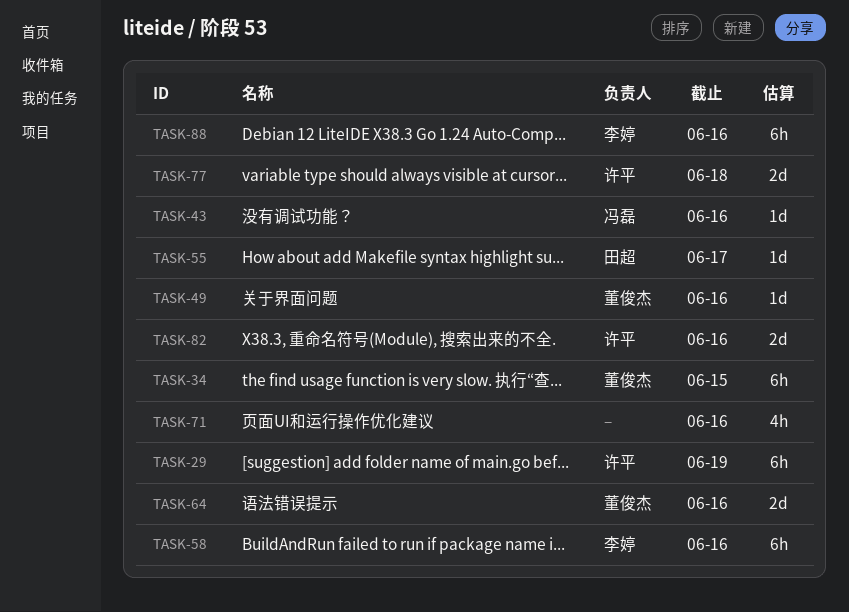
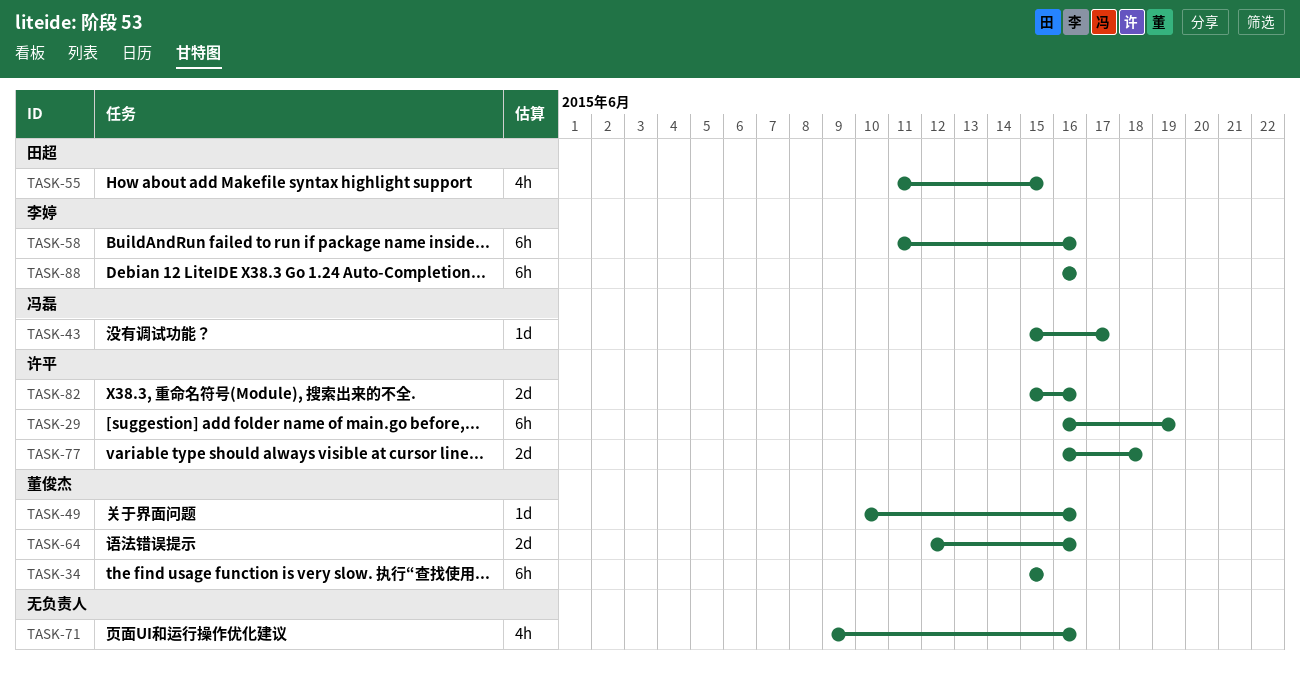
TASK-43, due: Jun 16 -> Jun 17
TASK-55, estimate: 1d -> 4h
TASK-55, due: Jun 17 -> Jun 15

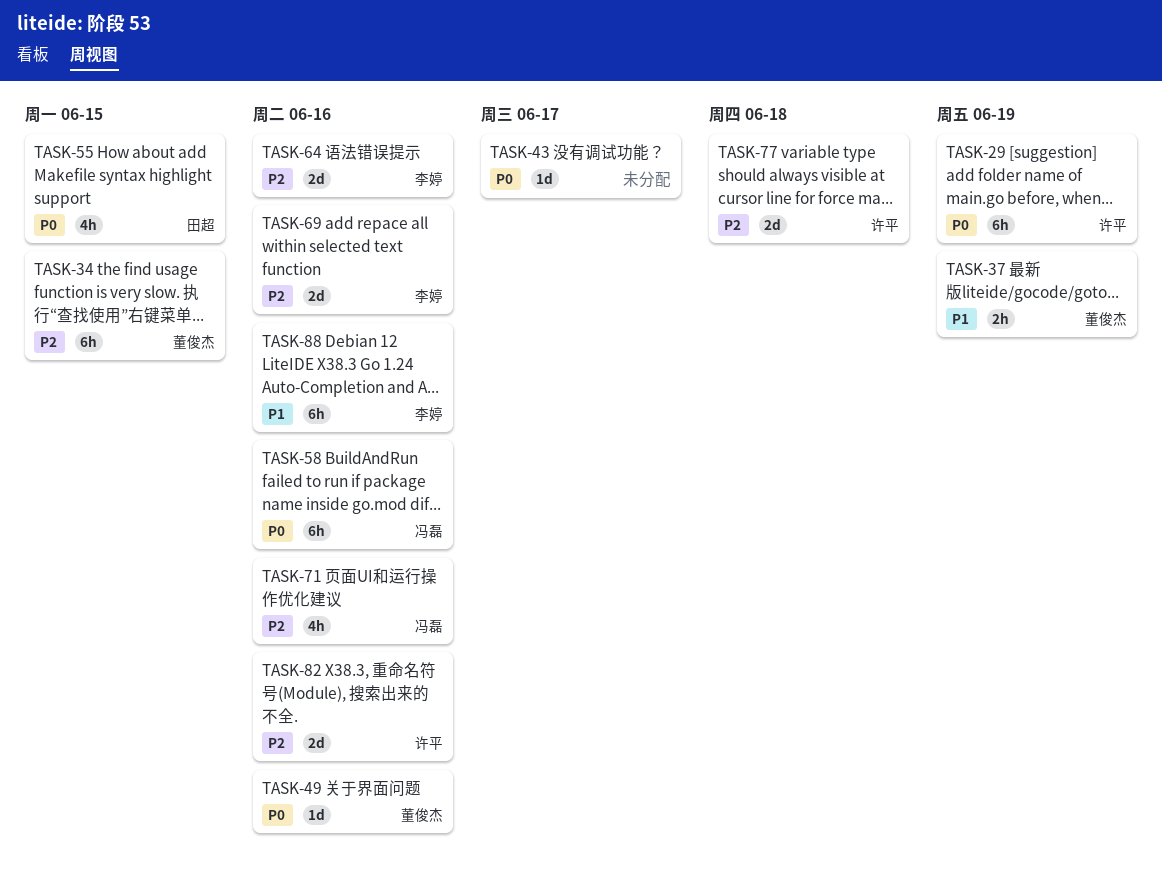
TASK-37: none -> present
TASK-43, owner: 冯磊 -> none
TASK-58, owner: 李婷 -> 冯磊
TASK-64, owner: 董俊杰 -> 李婷
TASK-69: none -> present
TASK-71, owner: none -> 冯磊

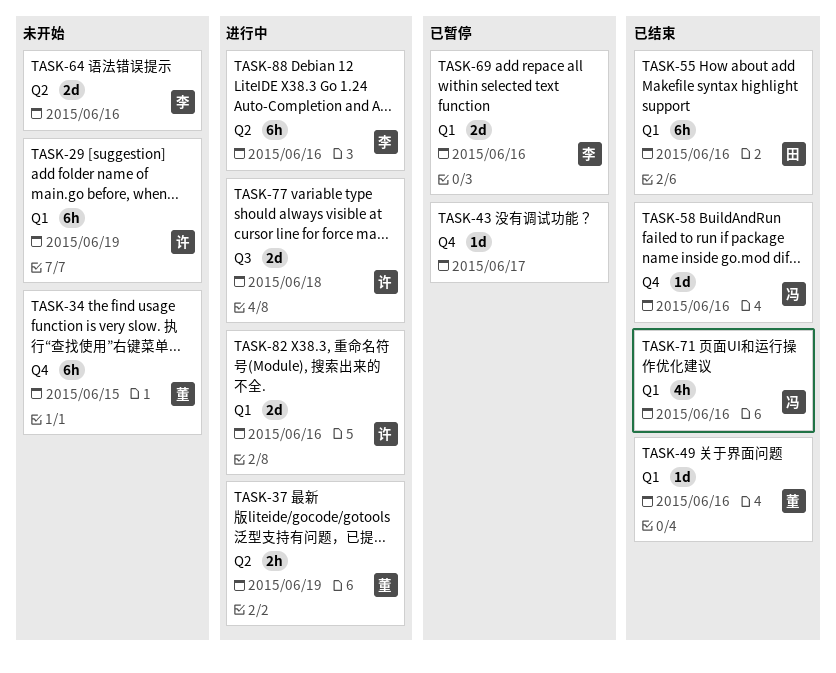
TASK-55, estimate: 4h -> 6h
TASK-55, due: Jun 15 -> Jun 16
TASK-58, estimate: 6h -> 1d

